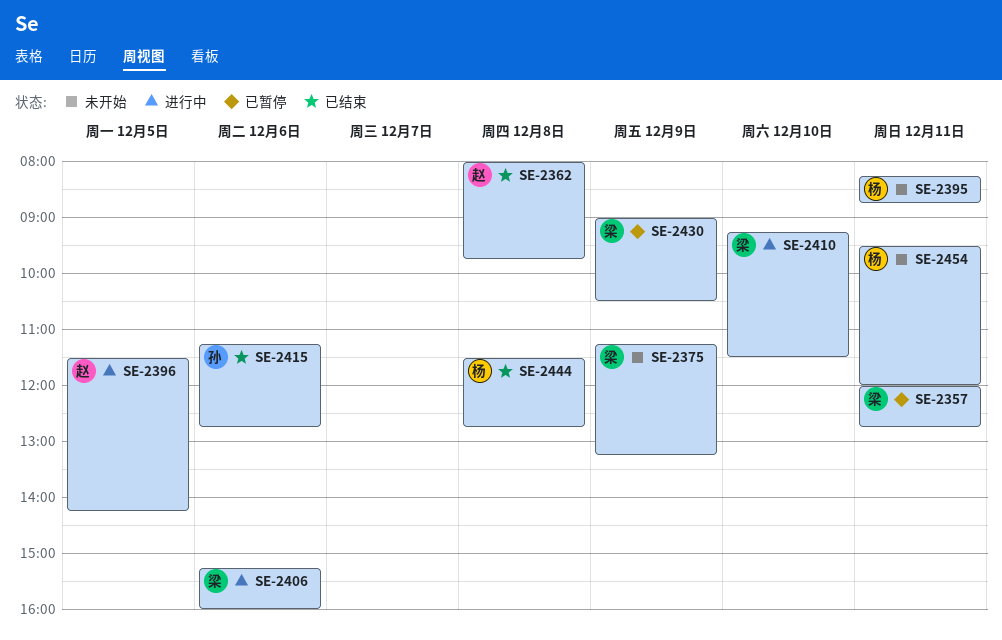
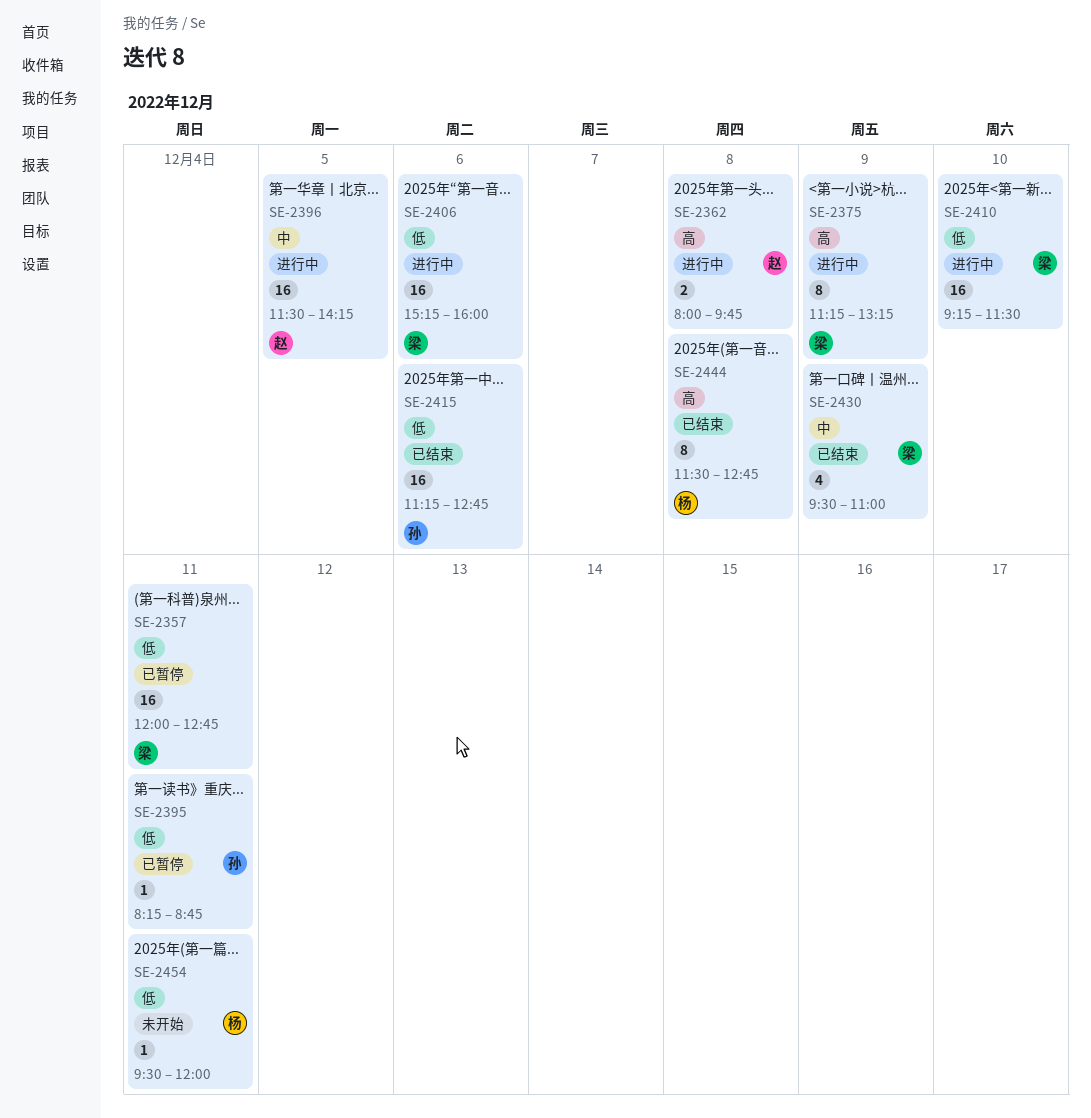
SE-2362, status: 已结束 -> 进行中
SE-2375, status: 未开始 -> 进行中
SE-2395, status: 未开始 -> 已暂停
SE-2395, owner: 杨 -> 孙
SE-2430, status: 已暂停 -> 已结束
SE-2430, begins: 09:00 -> 09:30
SE-2430, ends: 10:30 -> 11:00

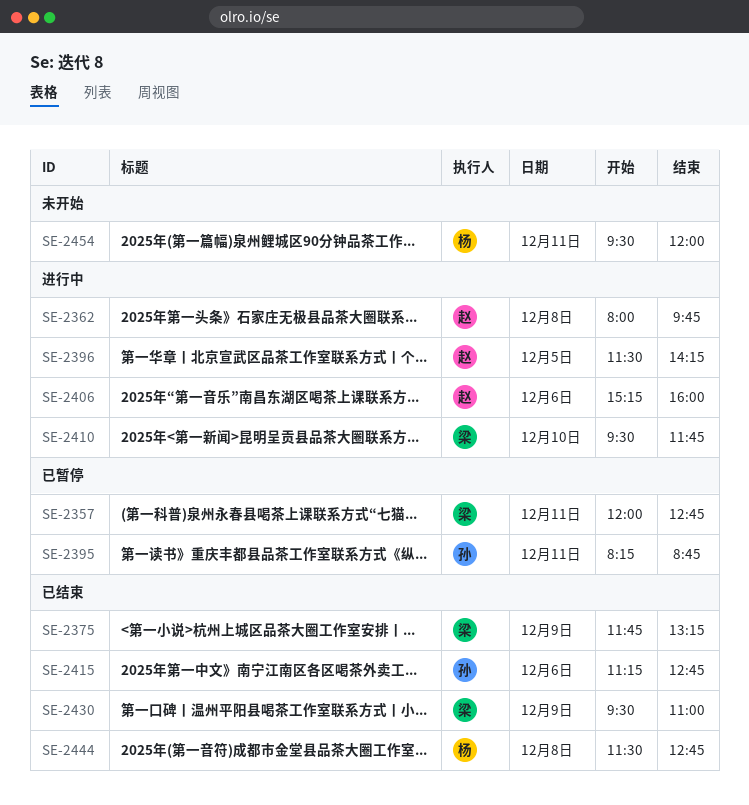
SE-2375, status: 进行中 -> 已结束
SE-2375, begins: 11:15 -> 11:45
SE-2406, owner: 梁 -> 赵
SE-2410, begins: 09:15 -> 09:30
SE-2410, ends: 11:30 -> 11:45

